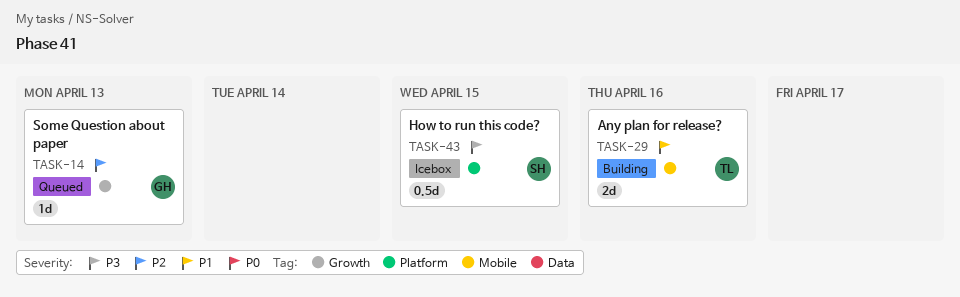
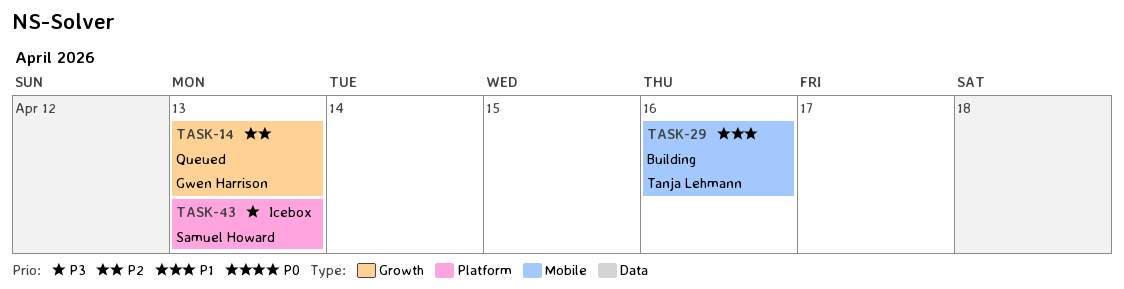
TASK-43, due: Apr 15 -> Apr 13

